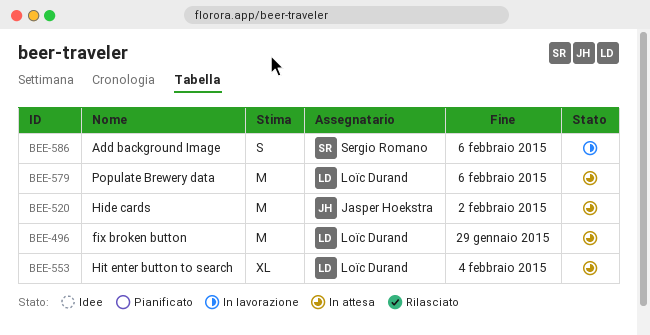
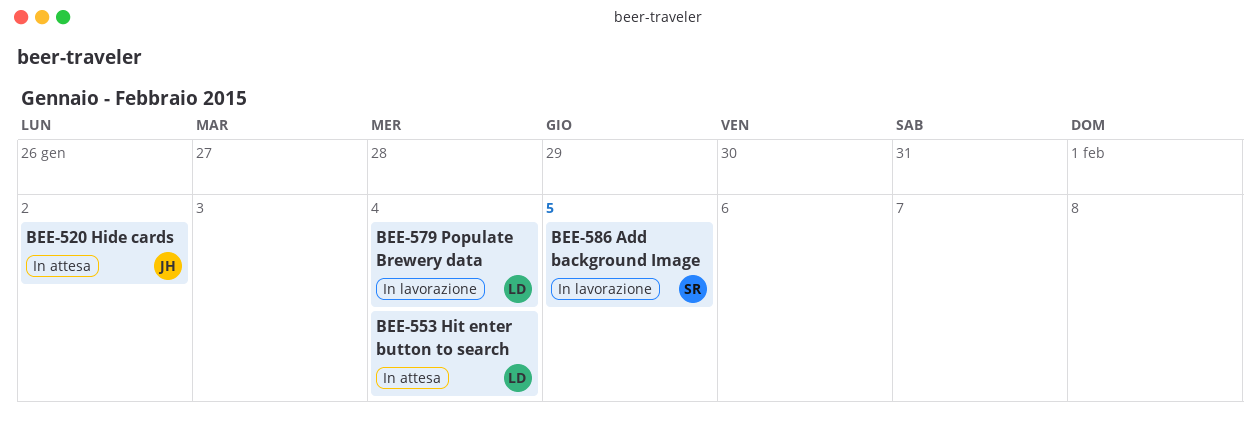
BEE-496: present -> none
BEE-579, status: In attesa -> In lavorazione
BEE-579, due: Feb 6 -> Feb 4
BEE-586, due: Feb 6 -> Feb 5

